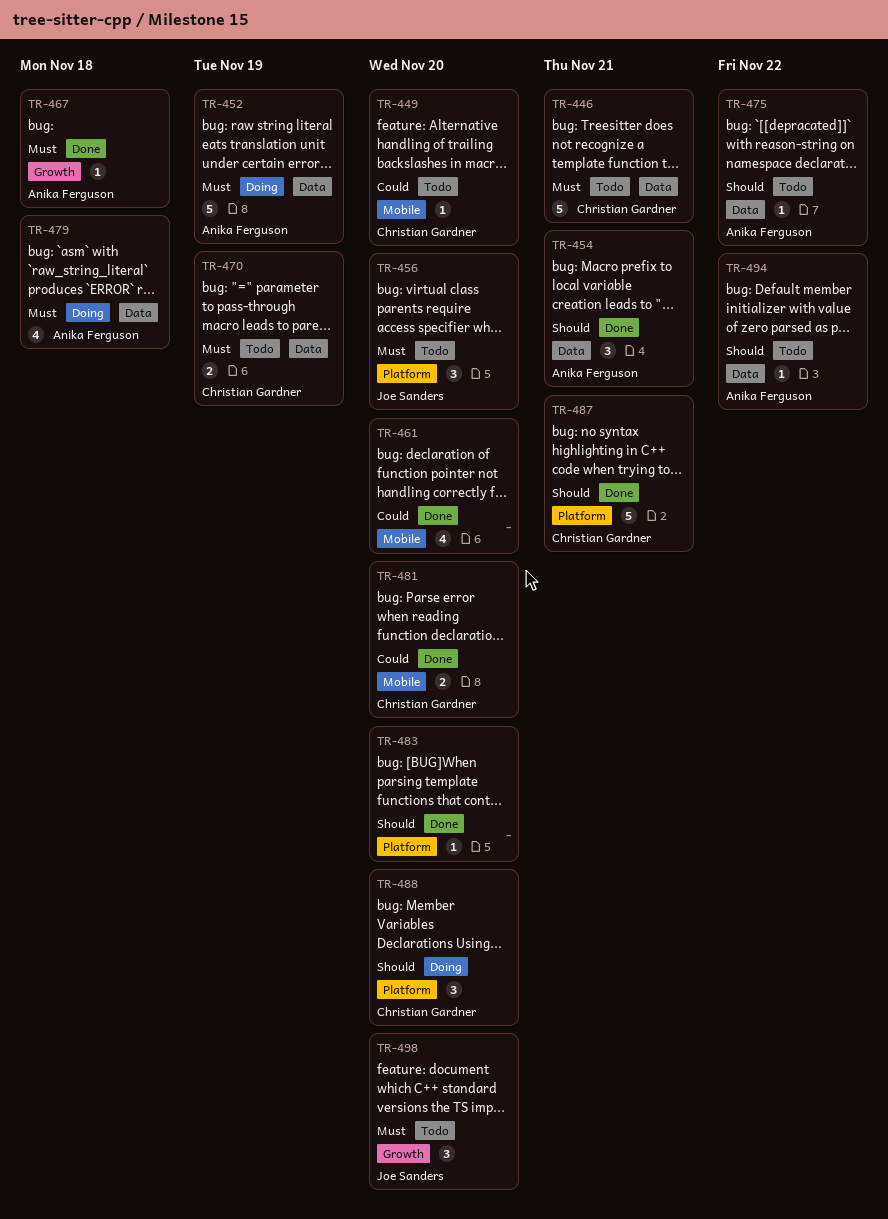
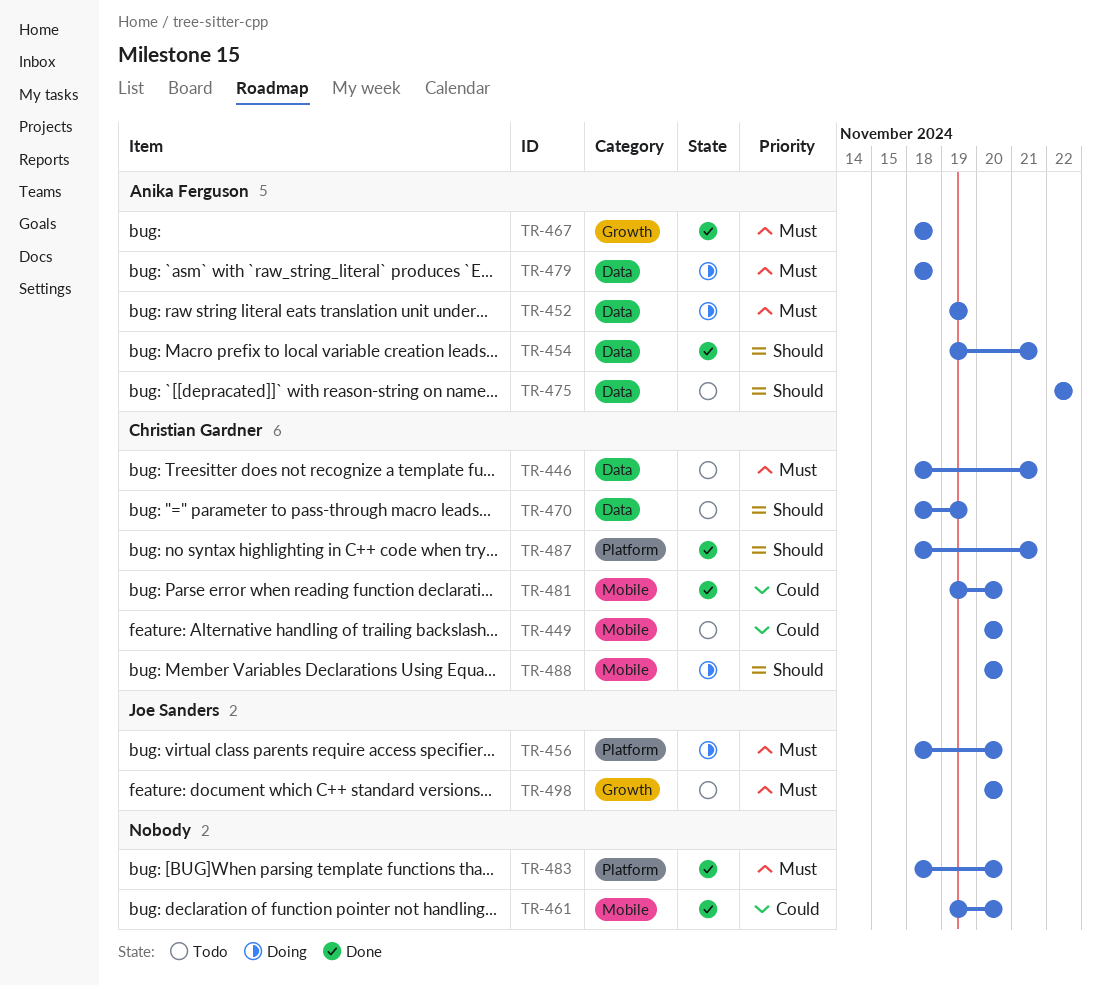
TR-456, status: Todo -> Doing
TR-470, priority: Must -> Should
TR-483, priority: Should -> Must
TR-488, label: Platform -> Mobile
TR-494: present -> none

